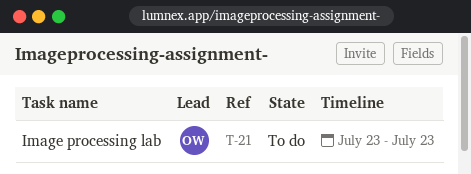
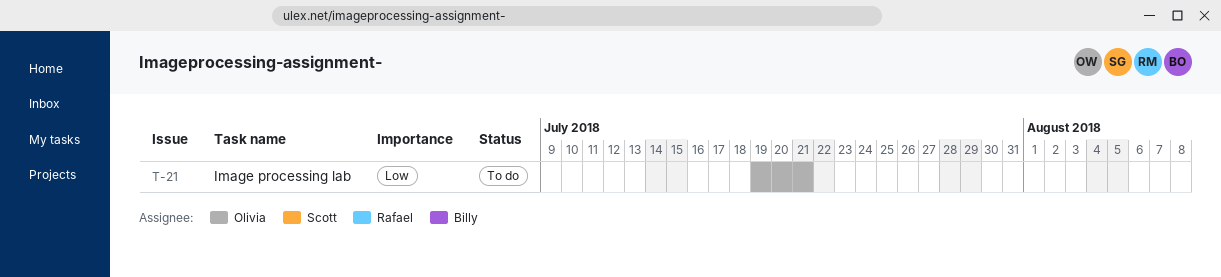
T-21, start: Jul 23 -> Jul 19
T-21, due: Jul 23 -> Jul 21

